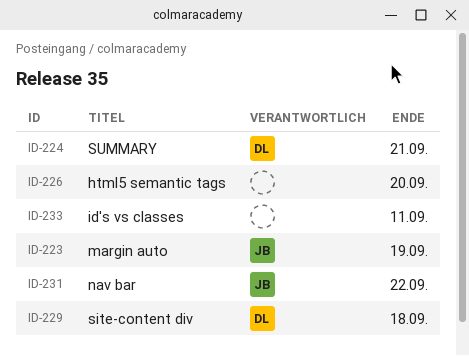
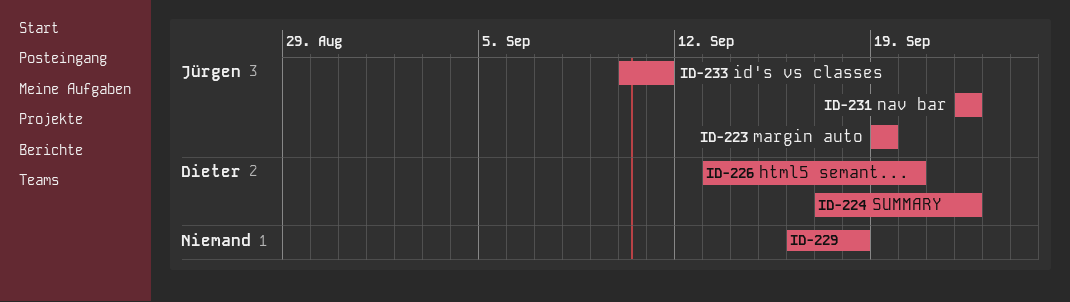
ID-224, due: Sep 21 -> Sep 22
ID-226, owner: none -> Dieter
ID-229, owner: Dieter -> none
ID-233, owner: none -> Jürgen

